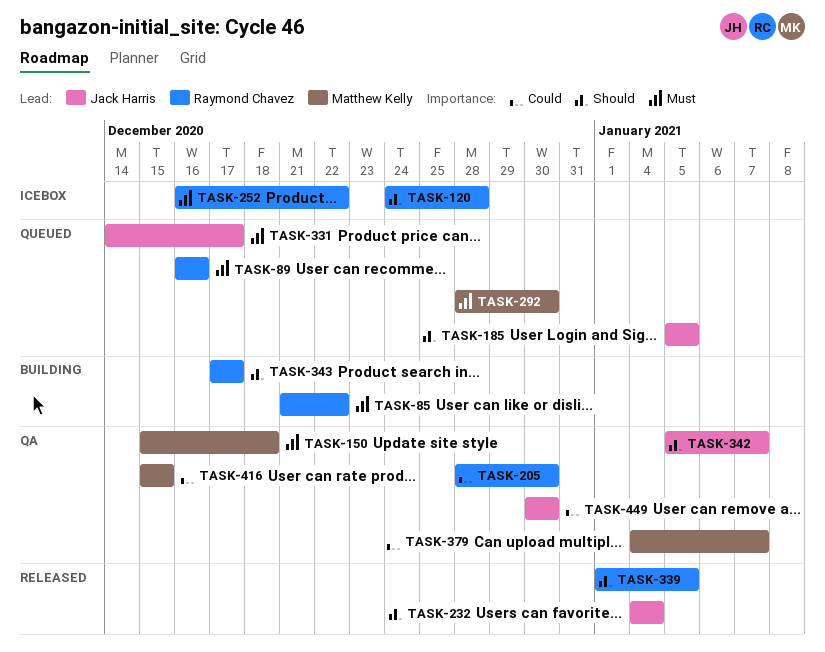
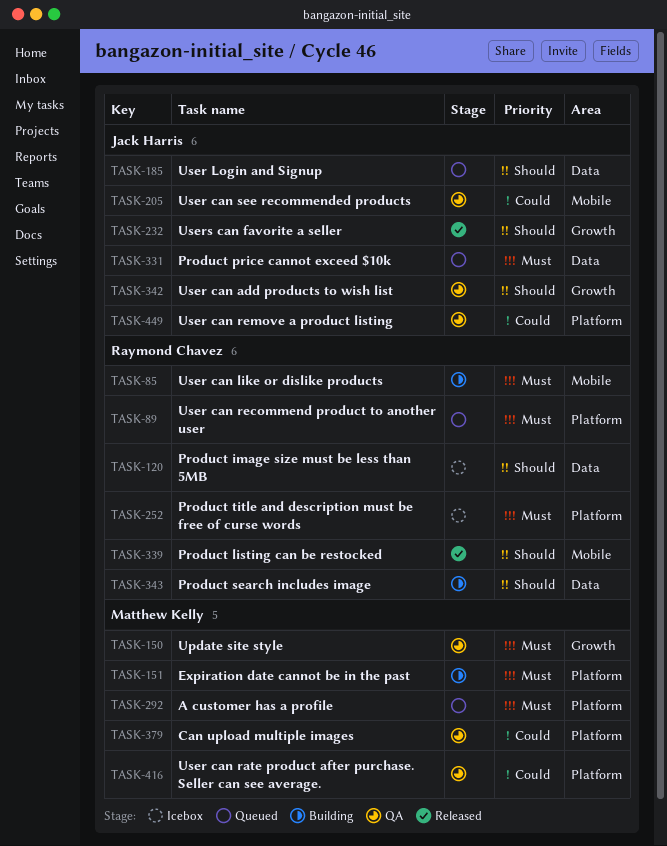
TASK-151: none -> present
TASK-205, owner: Raymond Chavez -> Jack Harris

